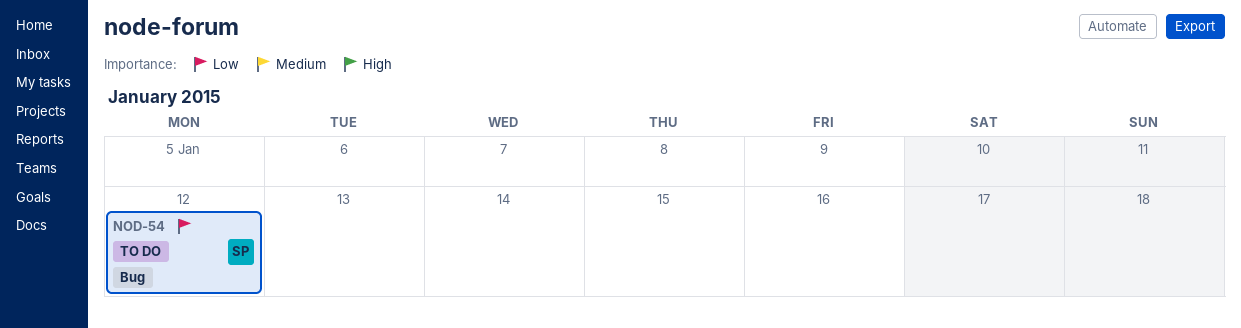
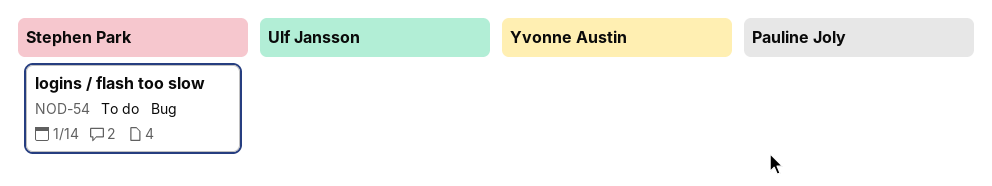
NOD-54, due: Jan 12 -> Jan 14

